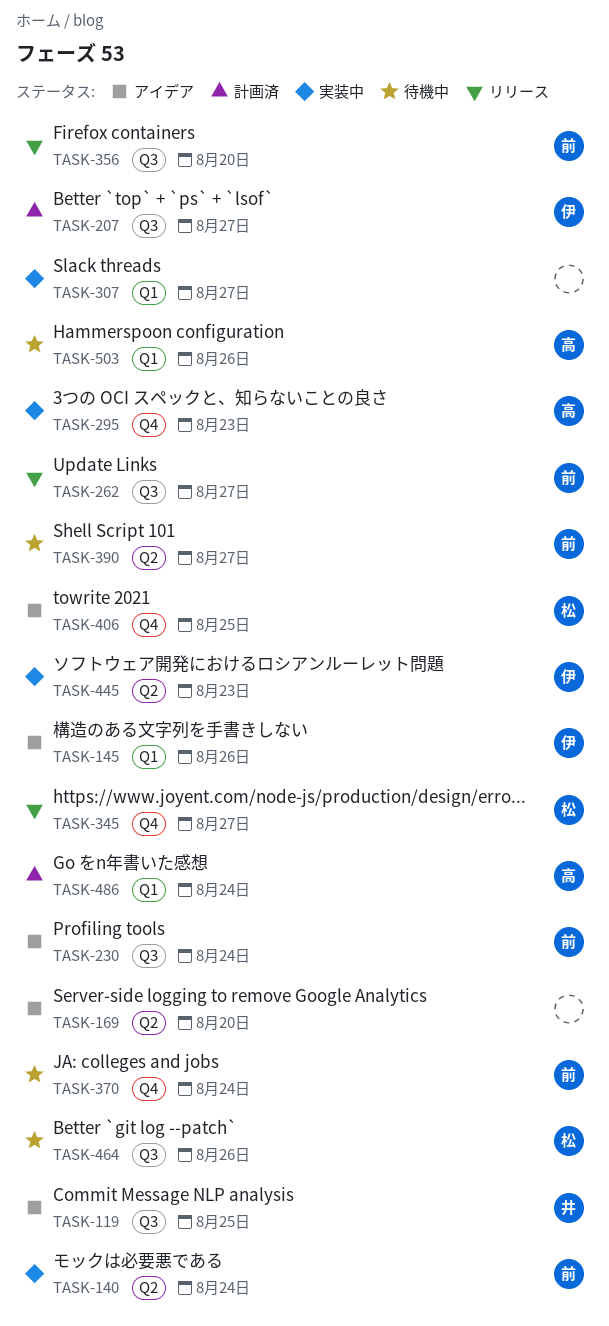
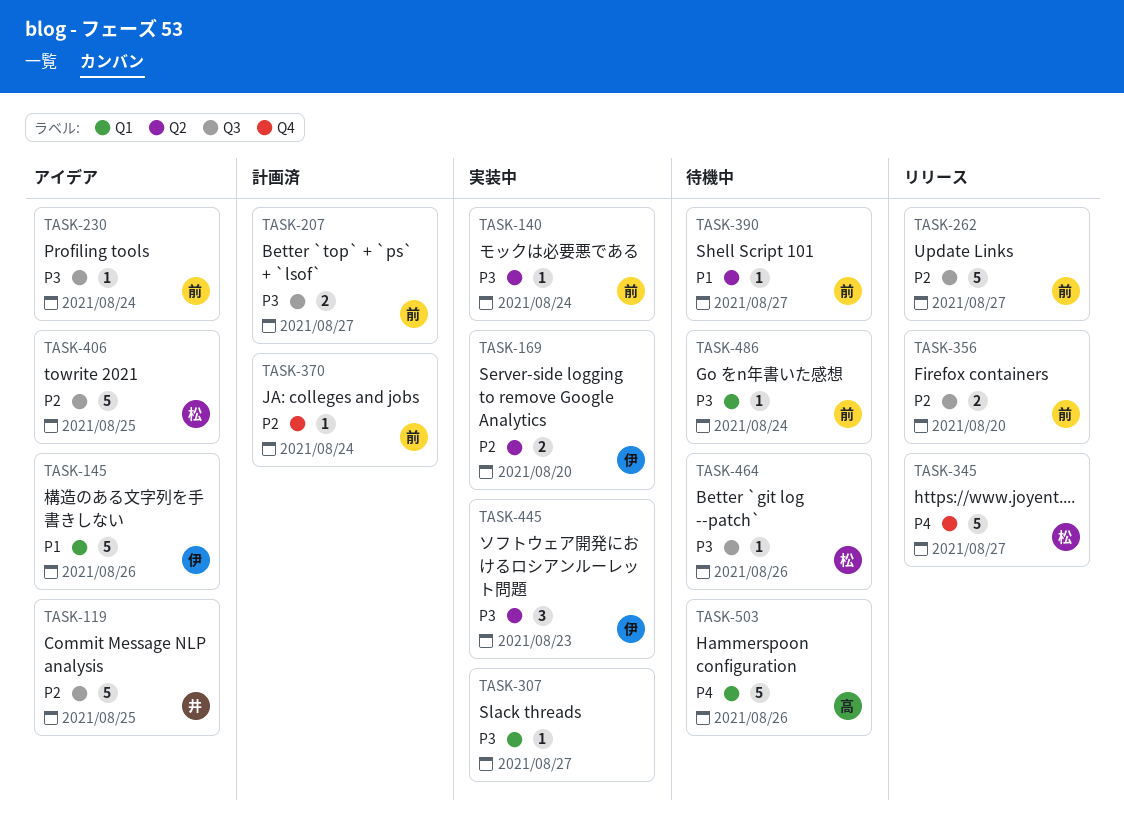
TASK-169, status: アイデア -> 実装中
TASK-169, owner: none -> 伊
TASK-207, owner: 伊 -> 前
TASK-295: present -> none
TASK-370, status: 待機中 -> 計画済
TASK-406, label: Q4 -> Q3
TASK-486, status: 計画済 -> 待機中
TASK-486, owner: 高 -> 前

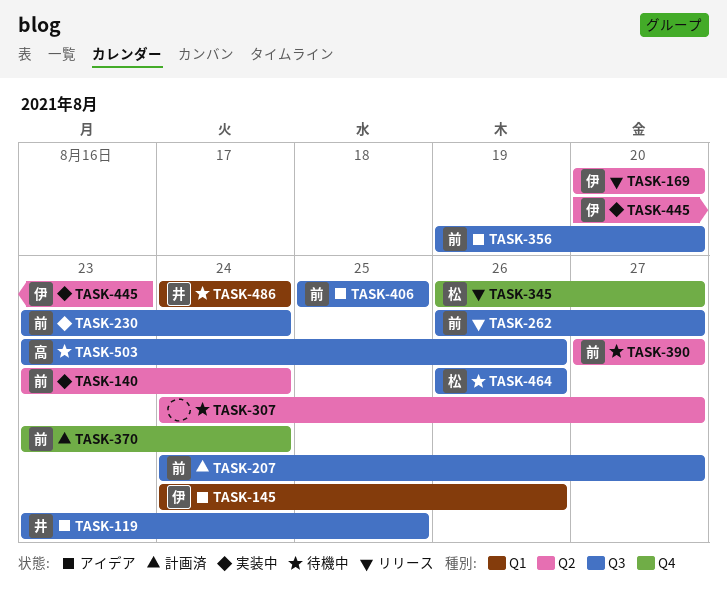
TASK-169, status: 実装中 -> リリース
TASK-230, status: アイデア -> 実装中
TASK-307, status: 実装中 -> 待機中
TASK-307, label: Q1 -> Q2
TASK-356, status: リリース -> アイデア
TASK-406, owner: 松 -> 前
TASK-486, owner: 前 -> 井
TASK-503, label: Q1 -> Q3

